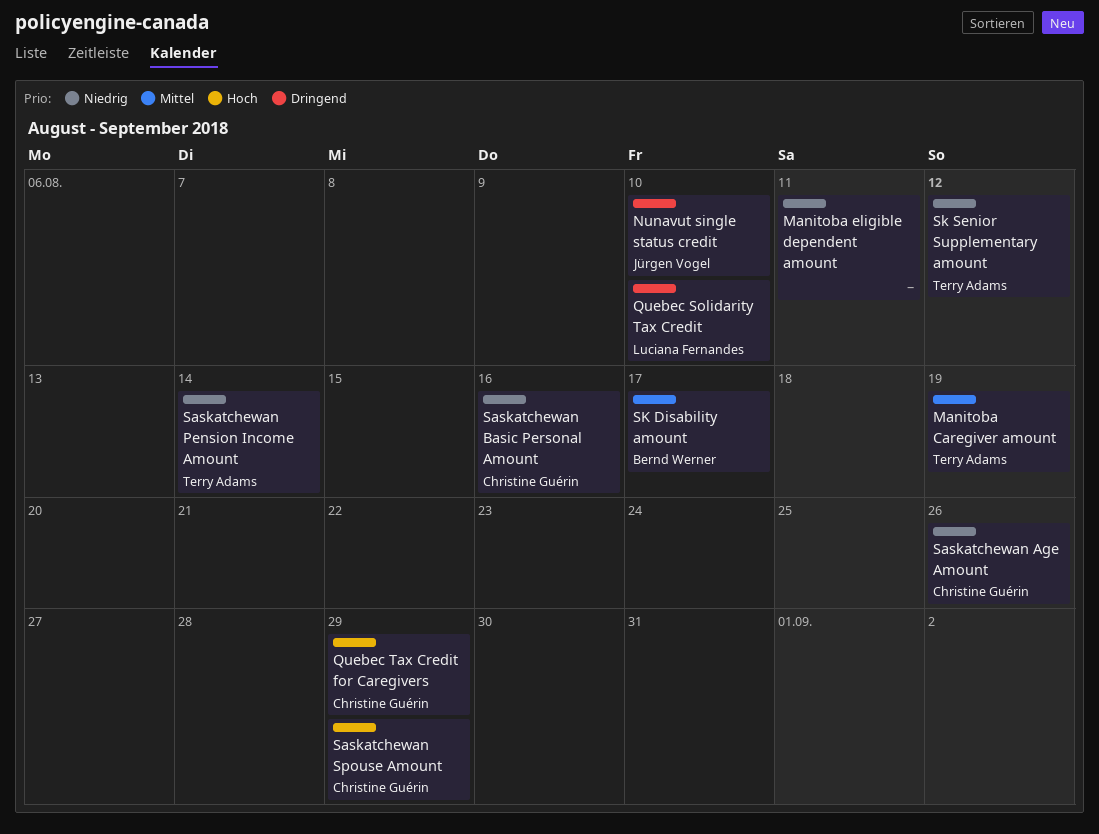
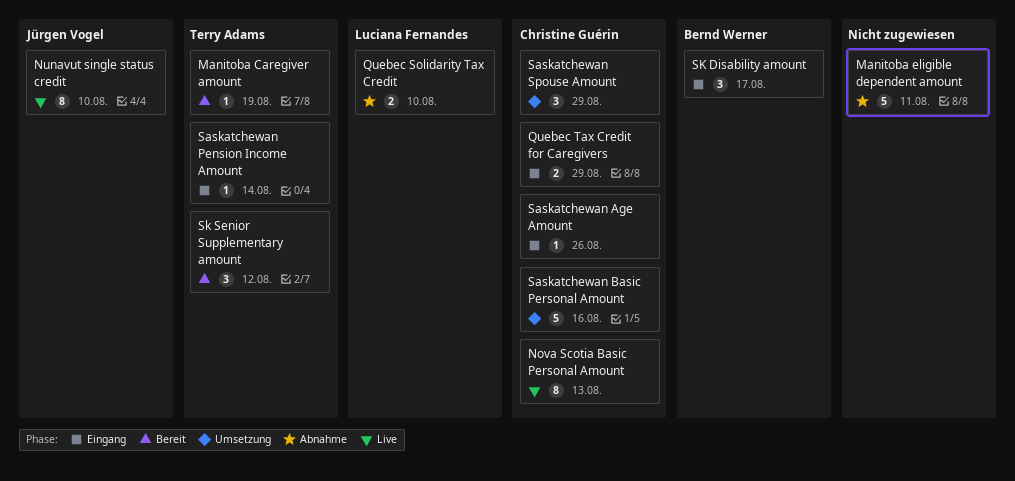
Nova Scotia Basic Personal Amount: none -> present

